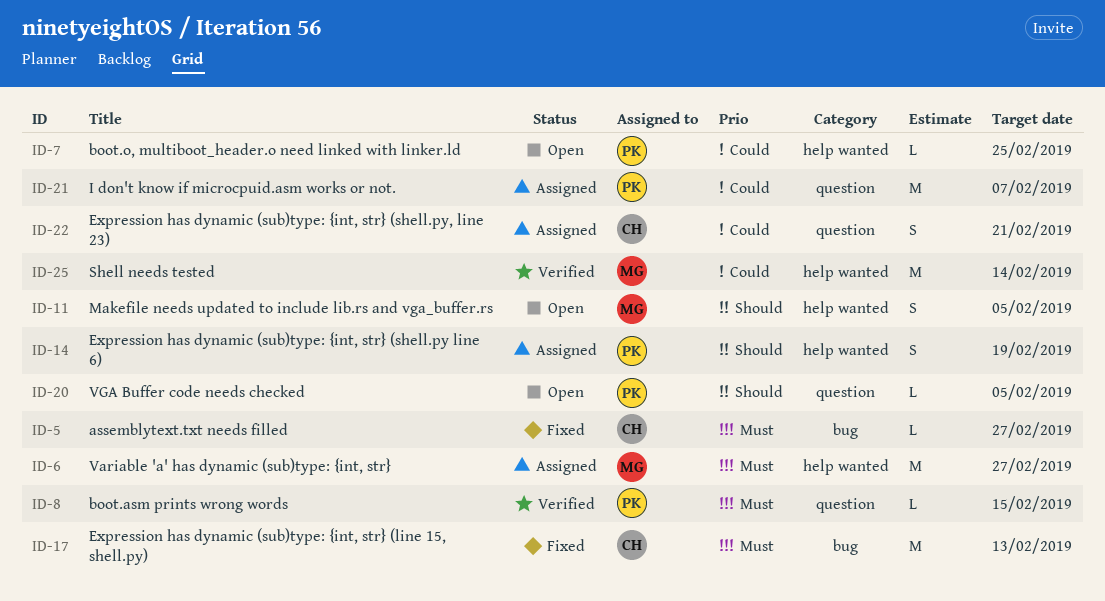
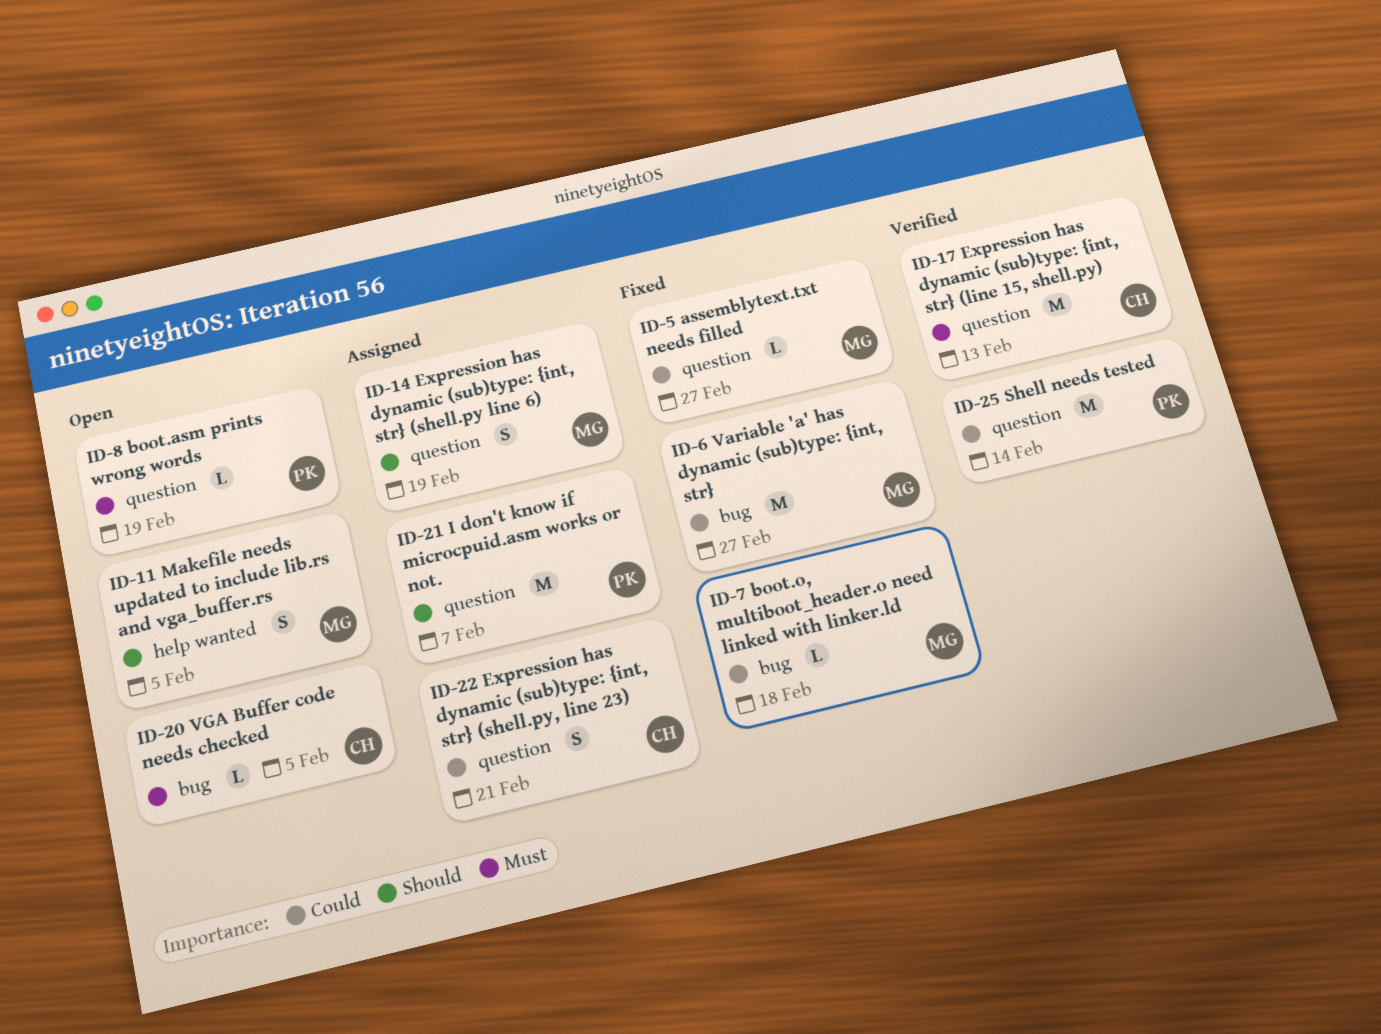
ID-5, owner: CH -> MG
ID-5, priority: Must -> Could
ID-5, label: bug -> question
ID-6, status: Assigned -> Fixed
ID-6, priority: Must -> Could
ID-6, label: help wanted -> bug
ID-7, status: Open -> Fixed
ID-7, owner: PK -> MG
ID-7, label: help wanted -> bug
ID-7, due: Feb 25 -> Feb 18
ID-8, status: Verified -> Open
ID-8, due: Feb 15 -> Feb 19
ID-14, owner: PK -> MG
ID-14, label: help wanted -> question
ID-17, status: Fixed -> Verified
ID-17, label: bug -> question
ID-20, owner: PK -> CH
ID-20, priority: Should -> Must
ID-20, label: question -> bug
ID-21, priority: Could -> Should
ID-25, owner: MG -> PK
ID-25, label: help wanted -> question

